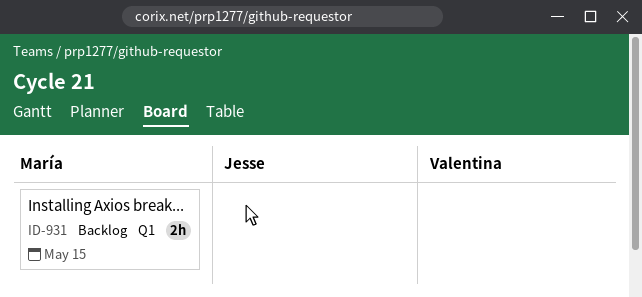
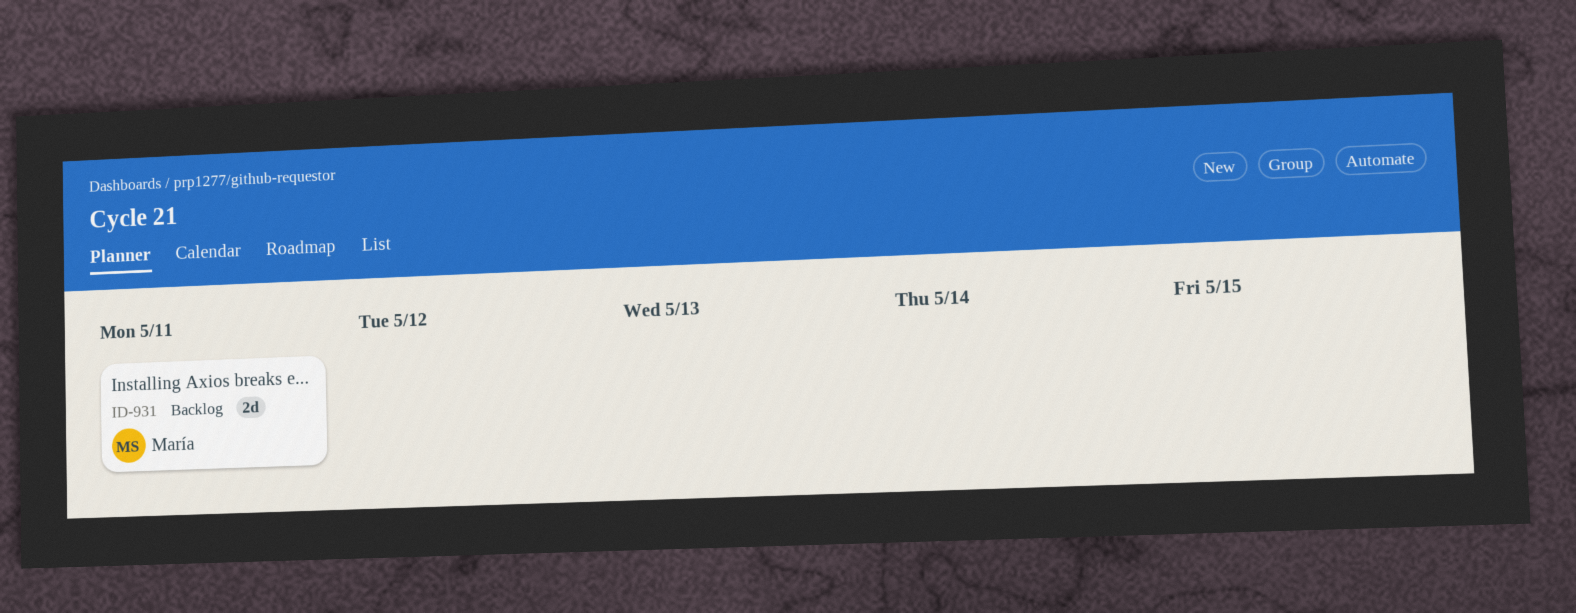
ID-931, estimate: 2h -> 2d
ID-931, due: May 15 -> May 11

